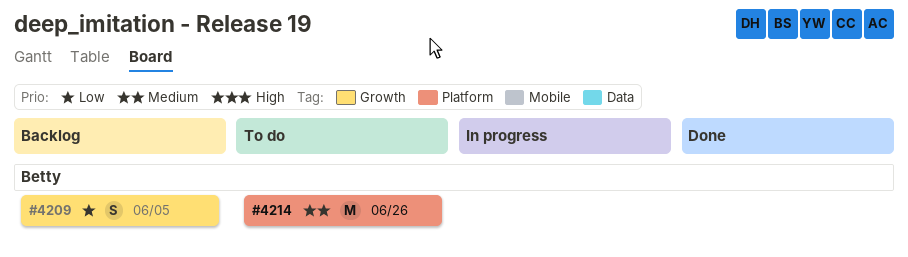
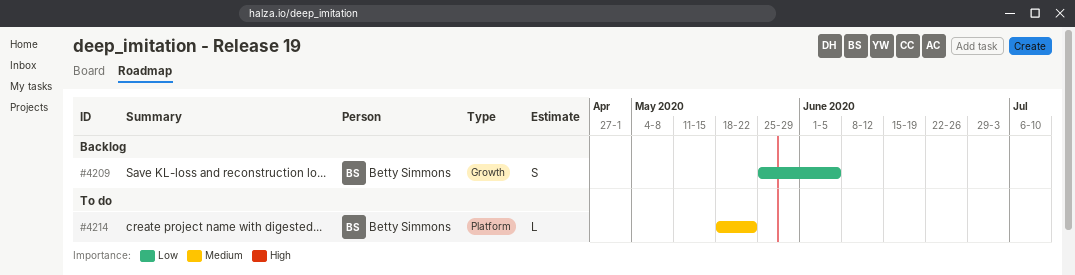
#4214, estimate: M -> L
#4214, due: Jun 26 -> May 22

